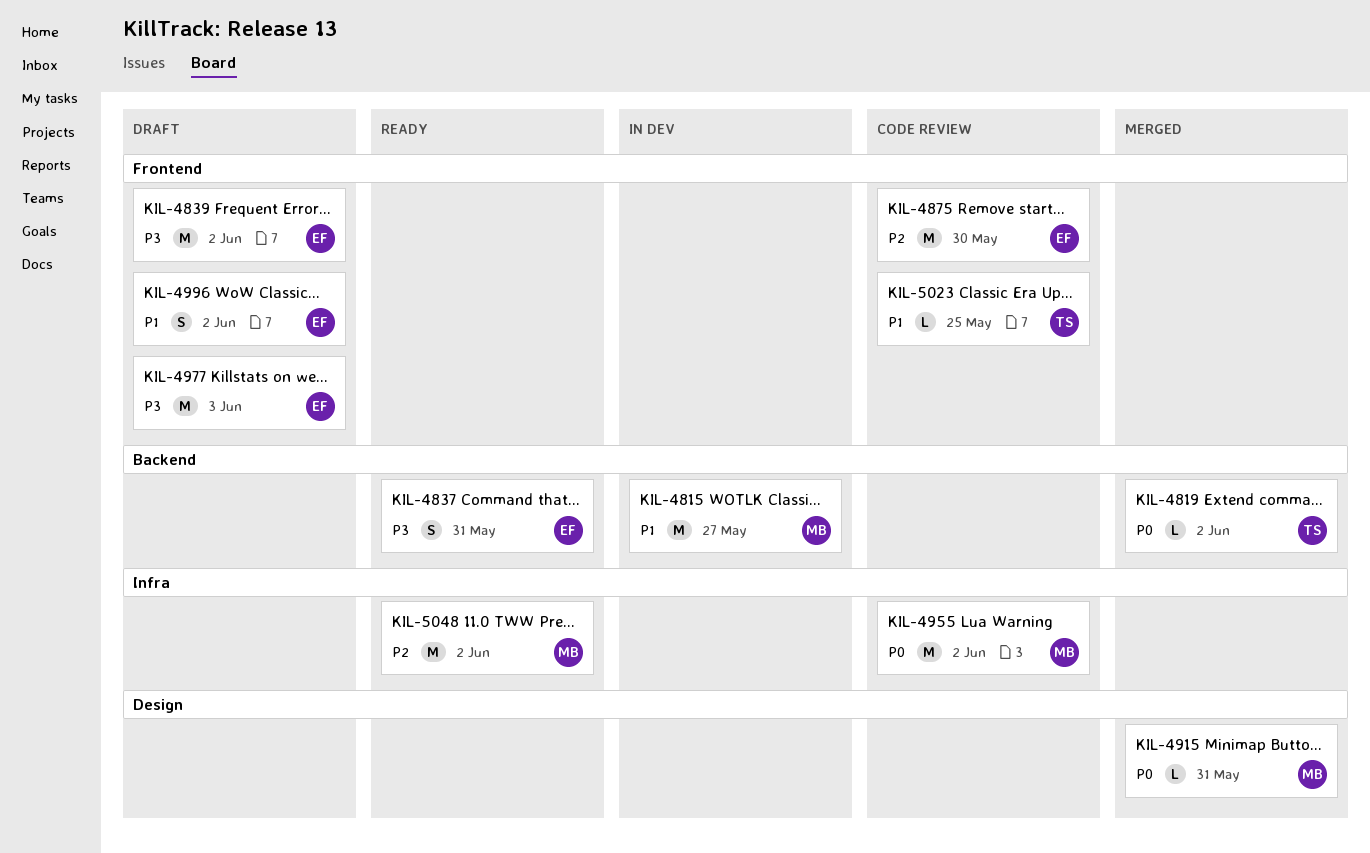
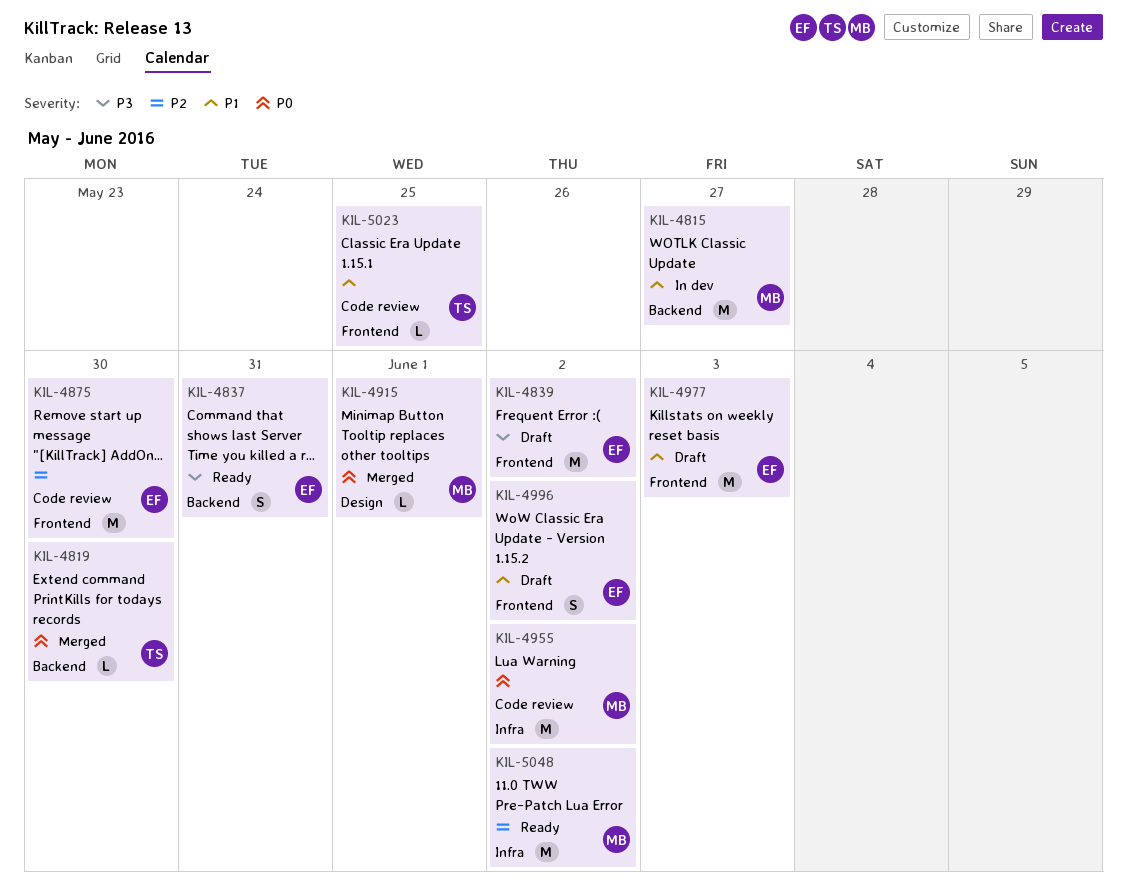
KIL-4819, due: Jun 2 -> May 30
KIL-4915, due: May 31 -> Jun 1
KIL-4977, priority: P3 -> P1

